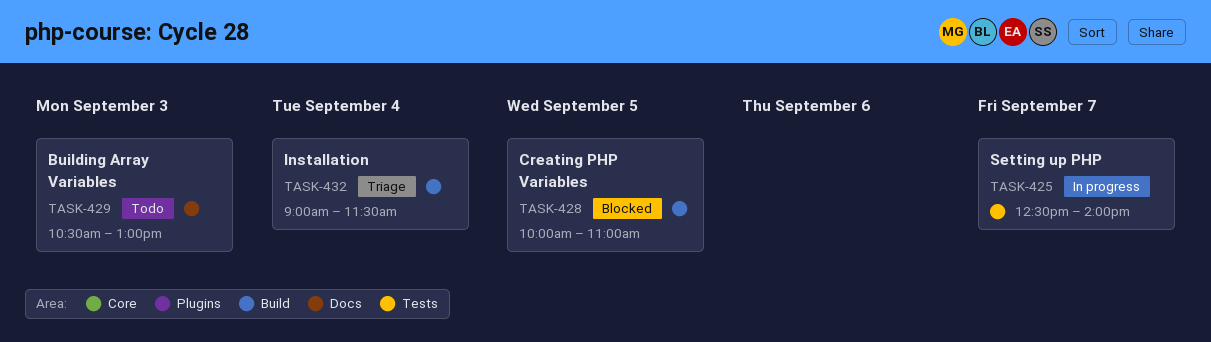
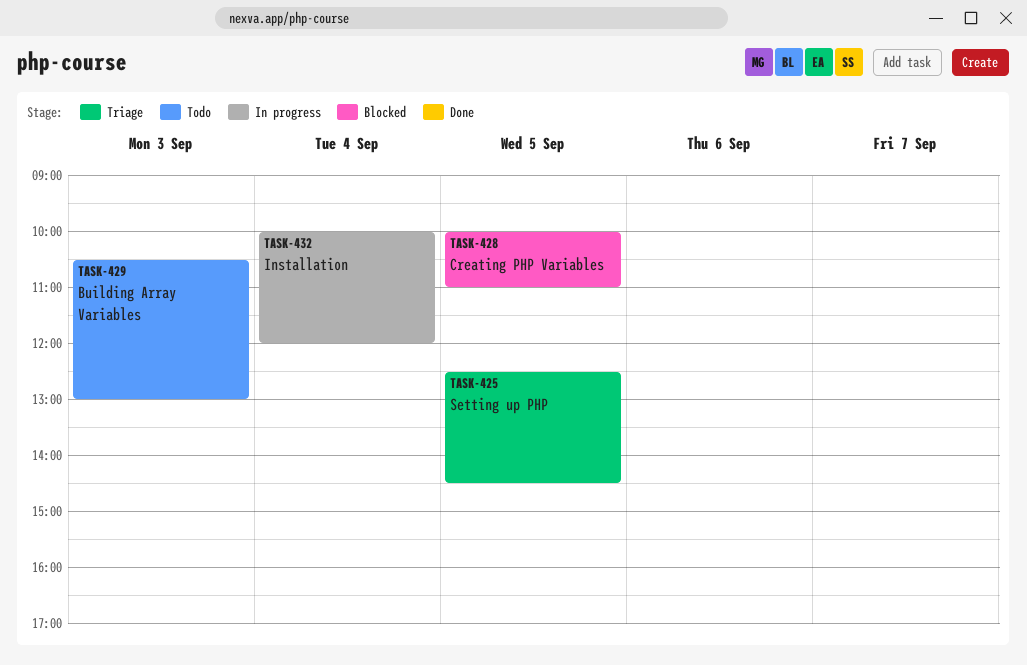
TASK-425, status: In progress -> Triage
TASK-425, day: Sep 7 -> Sep 5
TASK-425, ends: 14:00 -> 14:30
TASK-432, status: Triage -> In progress
TASK-432, begins: 09:00 -> 10:00
TASK-432, ends: 11:30 -> 12:00

